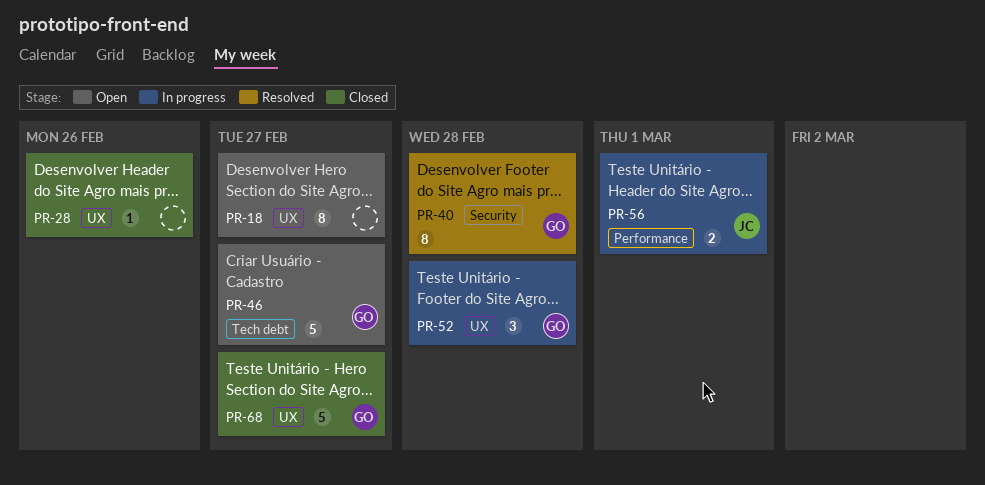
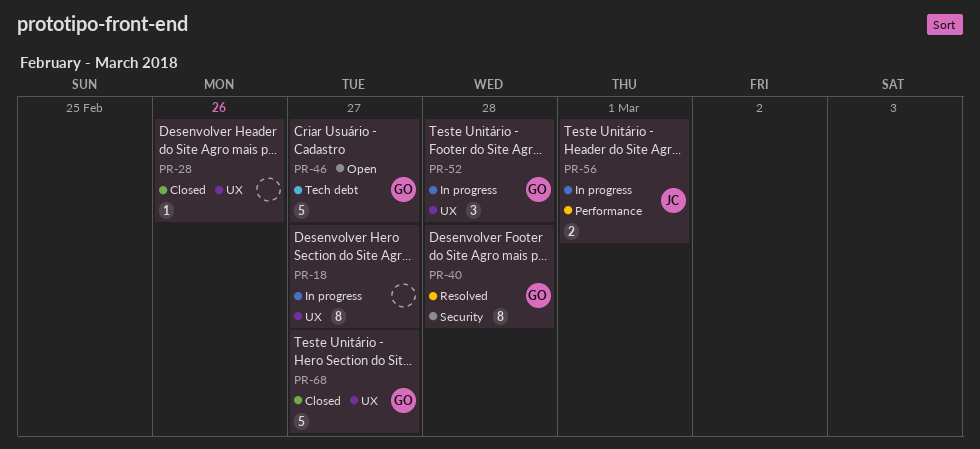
PR-18, status: Open -> In progress

